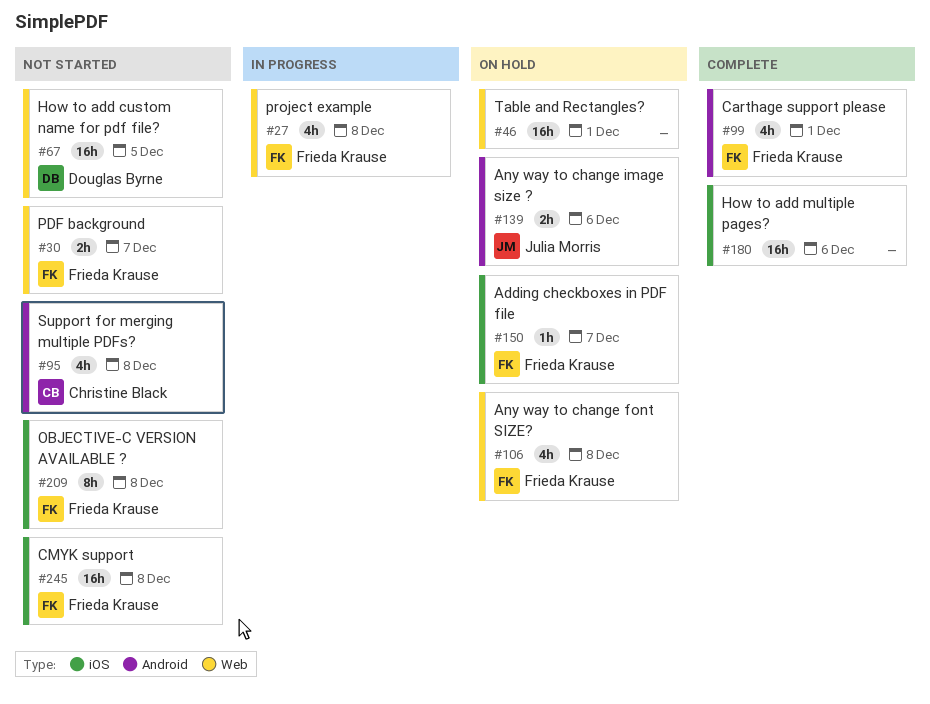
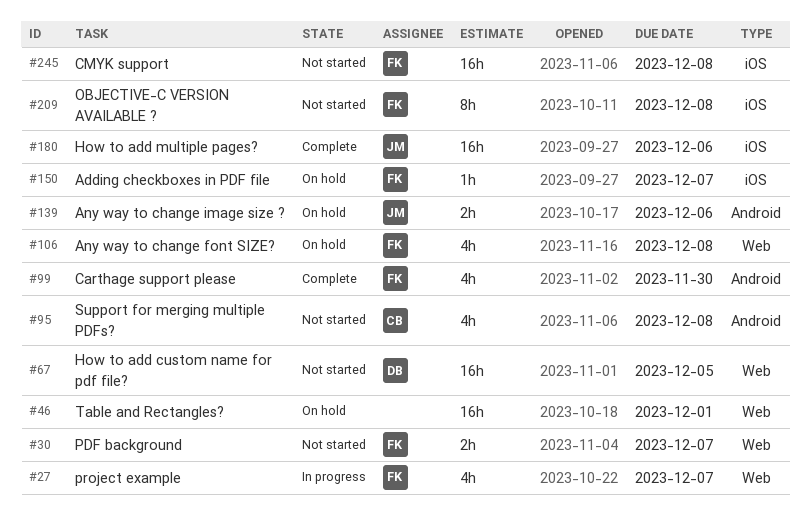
#27, due: Dec 8 -> Dec 7
#99, due: Dec 1 -> Nov 30
#180, owner: none -> Julia Morris

